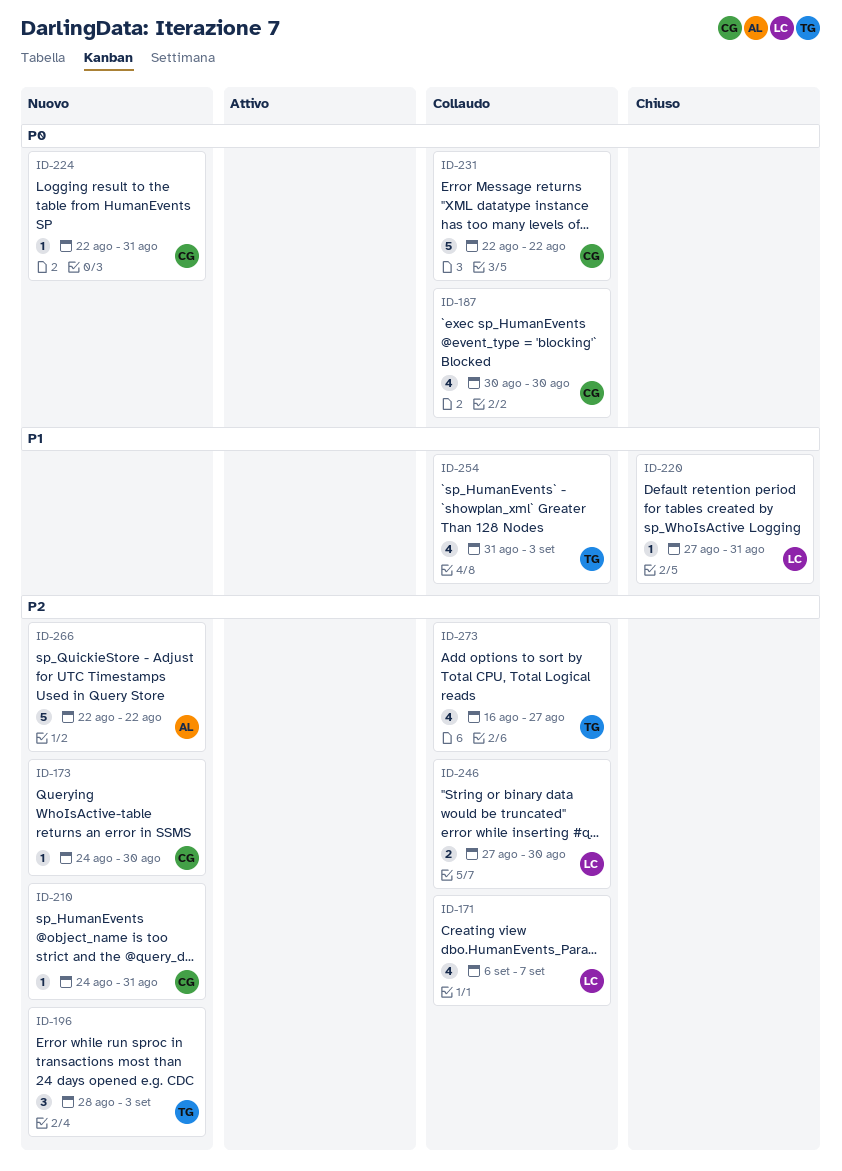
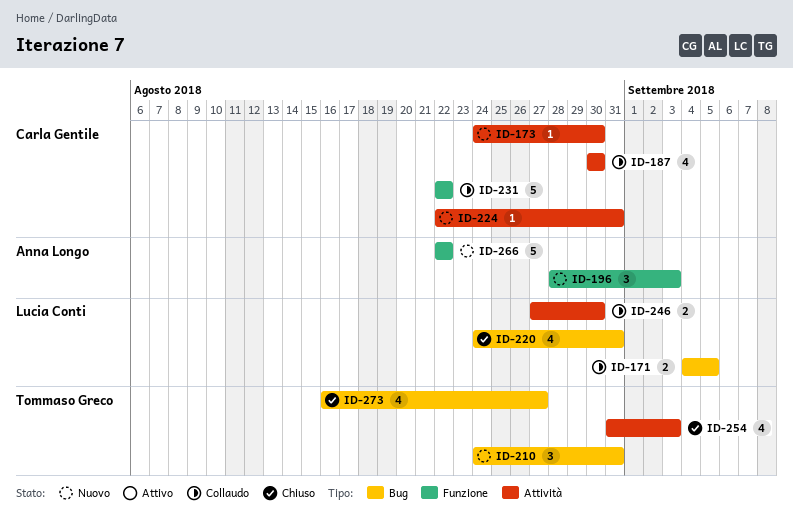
ID-171, estimate: 4 -> 2
ID-171, start: Sep 6 -> Sep 4
ID-171, due: Sep 7 -> Sep 5
ID-196, owner: Tommaso Greco -> Anna Longo
ID-210, owner: Carla Gentile -> Tommaso Greco
ID-210, estimate: 1 -> 3
ID-220, estimate: 1 -> 4
ID-220, start: Aug 27 -> Aug 24
ID-254, status: Collaudo -> Chiuso
ID-273, status: Collaudo -> Chiuso

